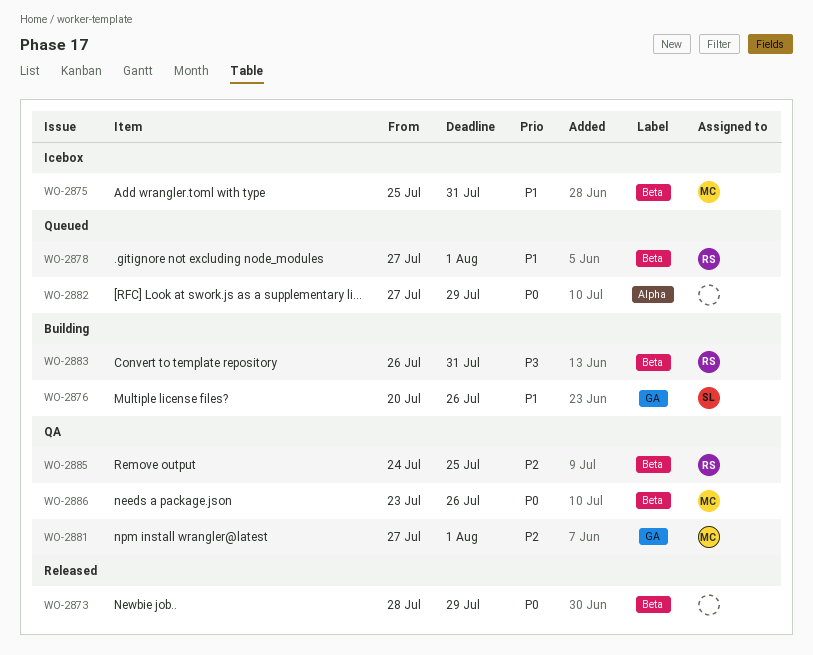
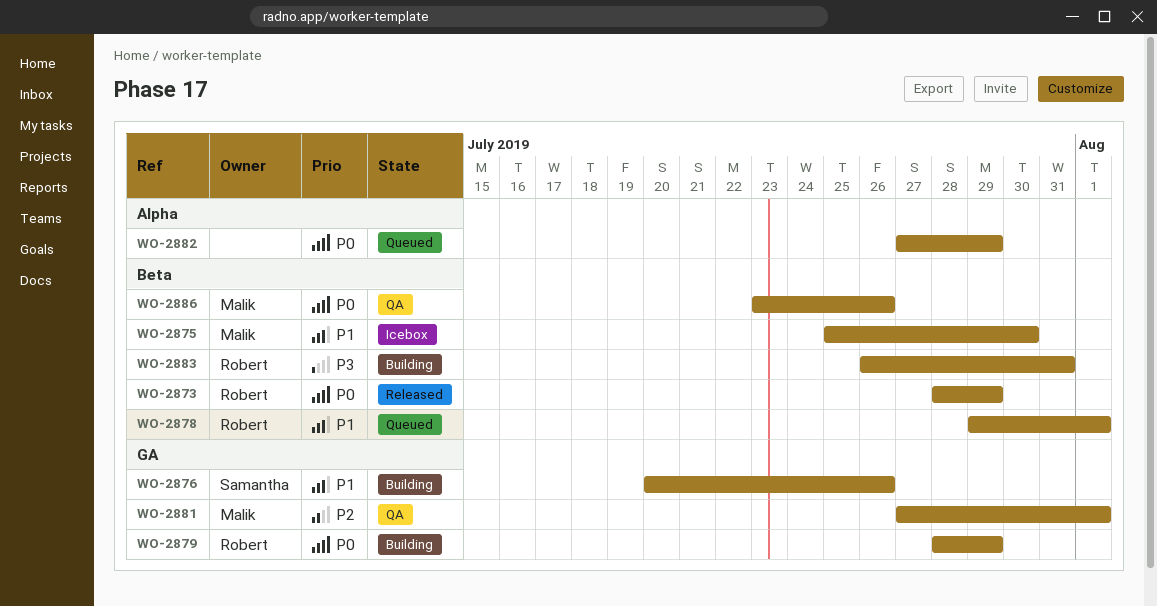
WO-2873, owner: none -> Robert
WO-2875, due: Jul 31 -> Jul 30
WO-2878, start: Jul 27 -> Jul 29
WO-2879: none -> present
WO-2885: present -> none

